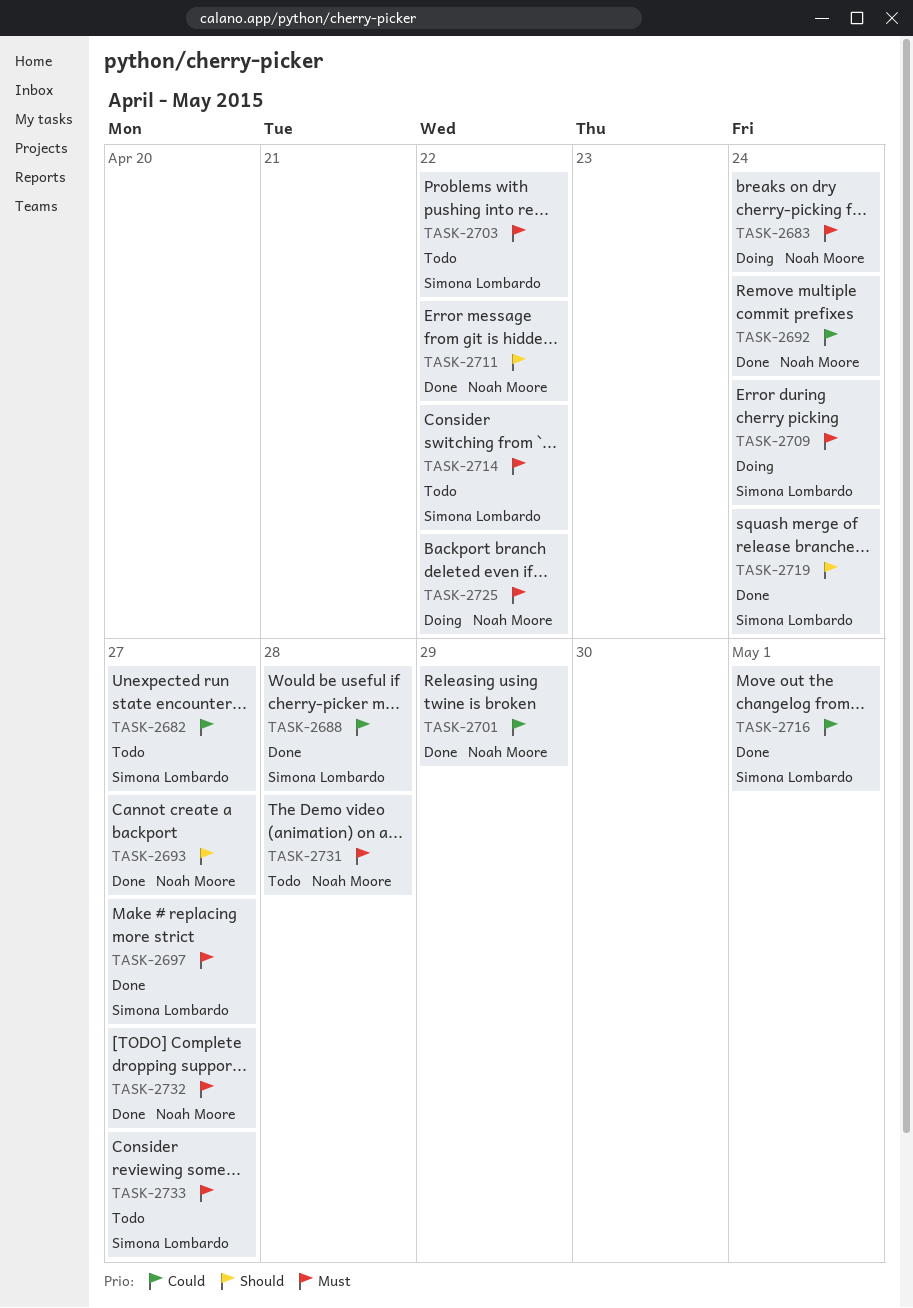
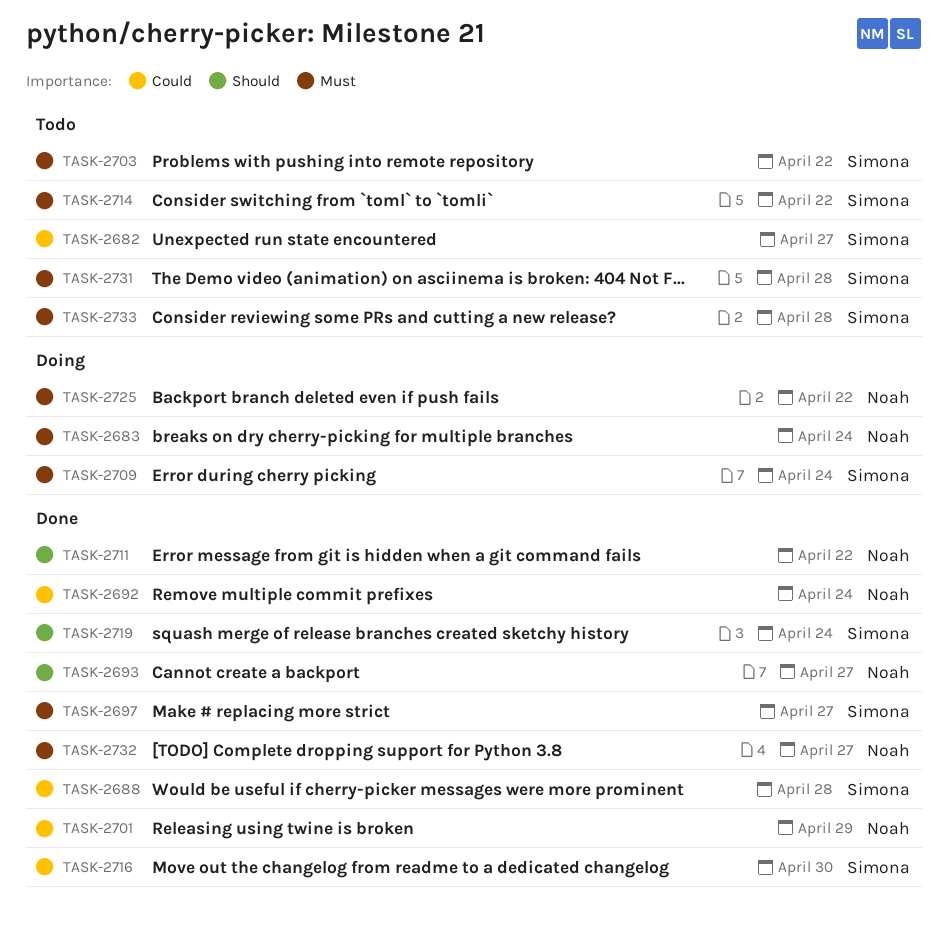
TASK-2716, due: May 1 -> Apr 30
TASK-2731, owner: Noah Moore -> Simona Lombardo
TASK-2733, due: Apr 27 -> Apr 28

